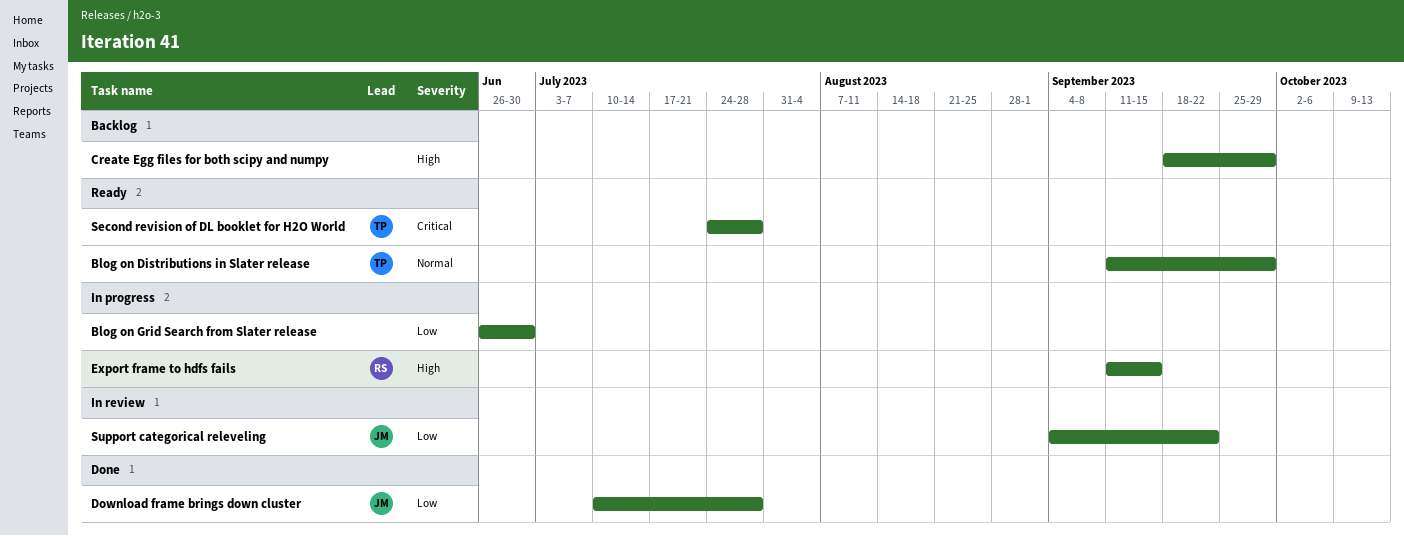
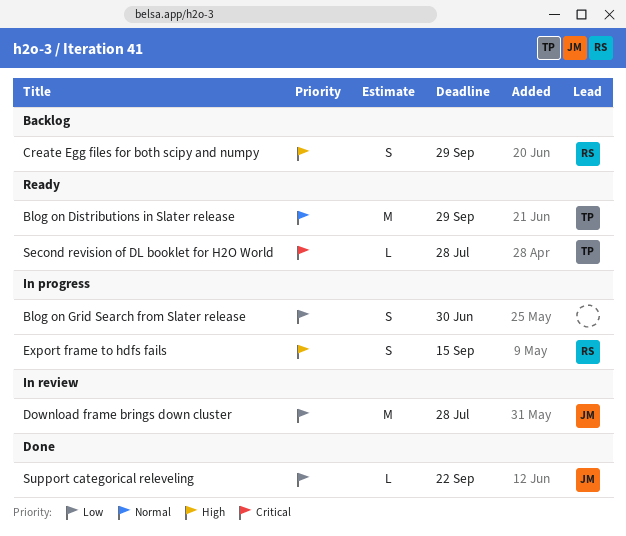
Create Egg files for both scipy and numpy, owner: none -> RS
Download frame brings down cluster, status: Done -> In review
Support categorical releveling, status: In review -> Done

